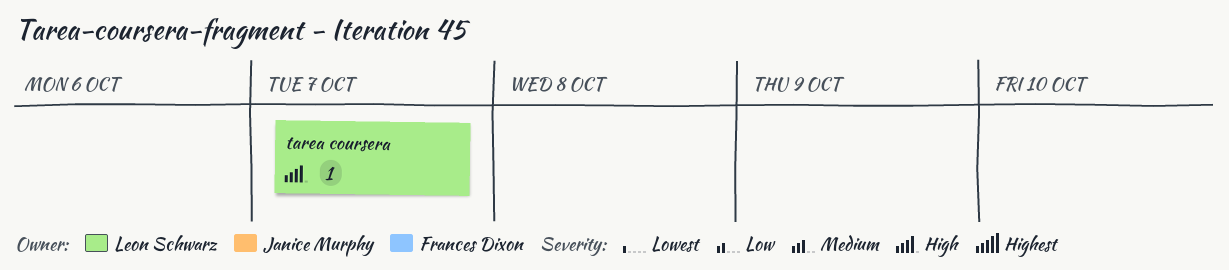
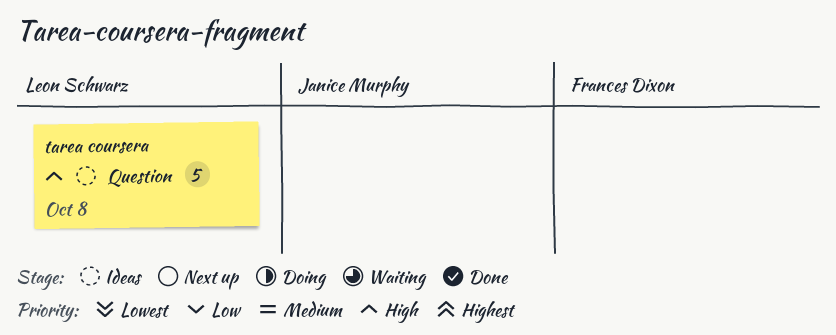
tarea coursera, estimate: 1 -> 5
tarea coursera, due: Oct 7 -> Oct 8

